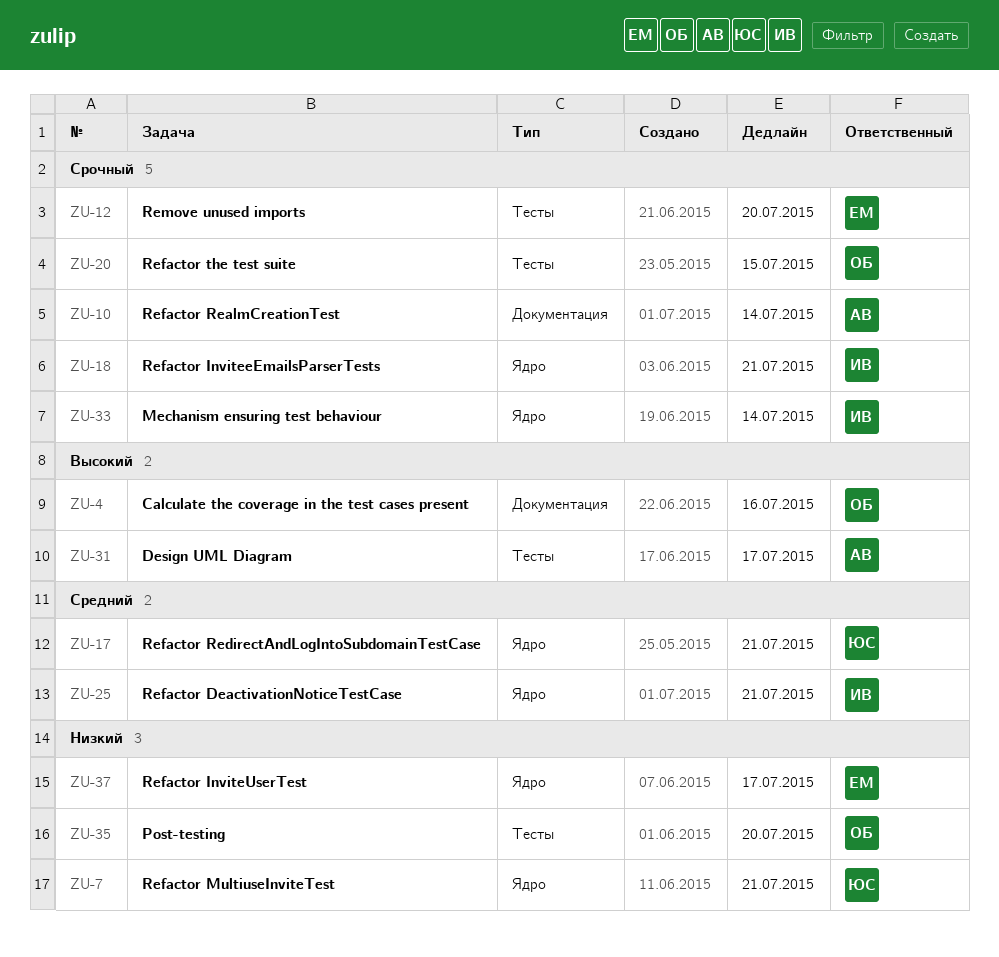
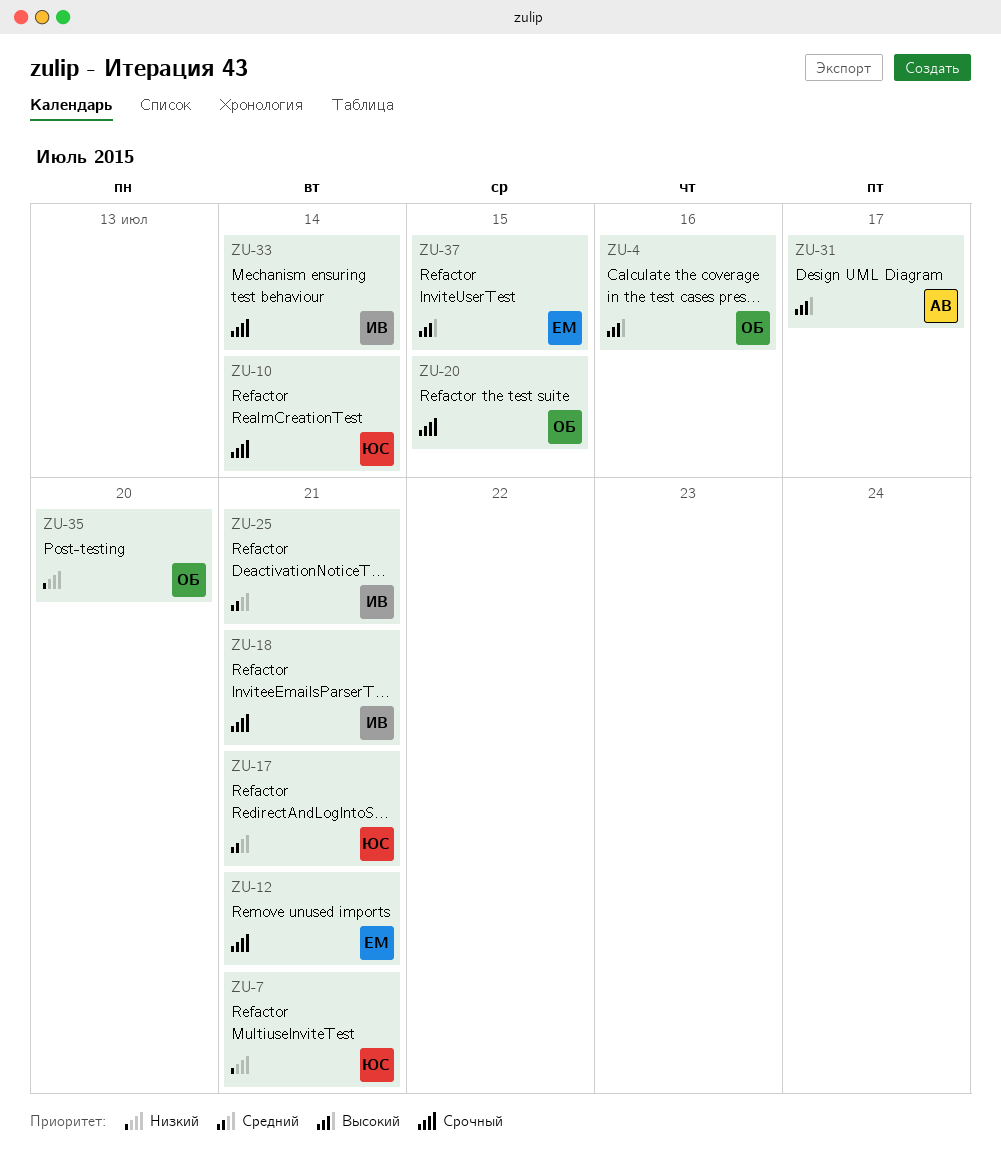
ZU-10, owner: АВ -> ЮС
ZU-12, due: Jul 20 -> Jul 21
ZU-37, priority: Низкий -> Высокий
ZU-37, due: Jul 17 -> Jul 15

